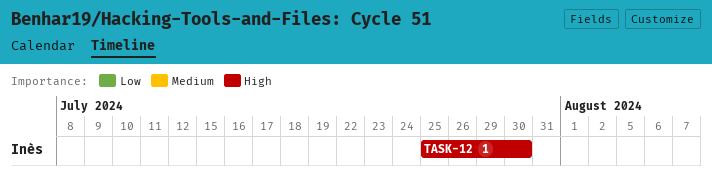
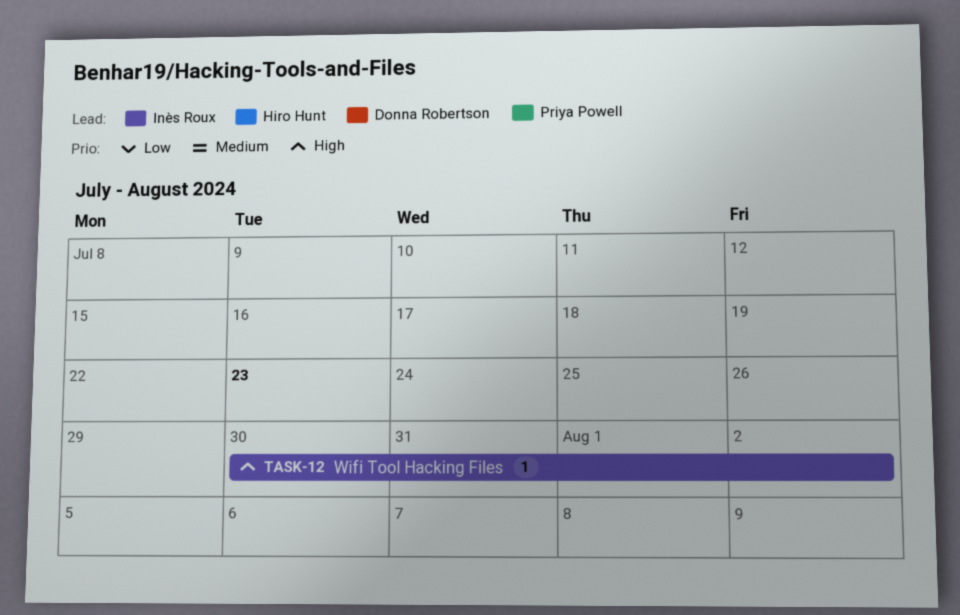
TASK-12, start: Jul 25 -> Jul 30
TASK-12, due: Jul 30 -> Aug 2

